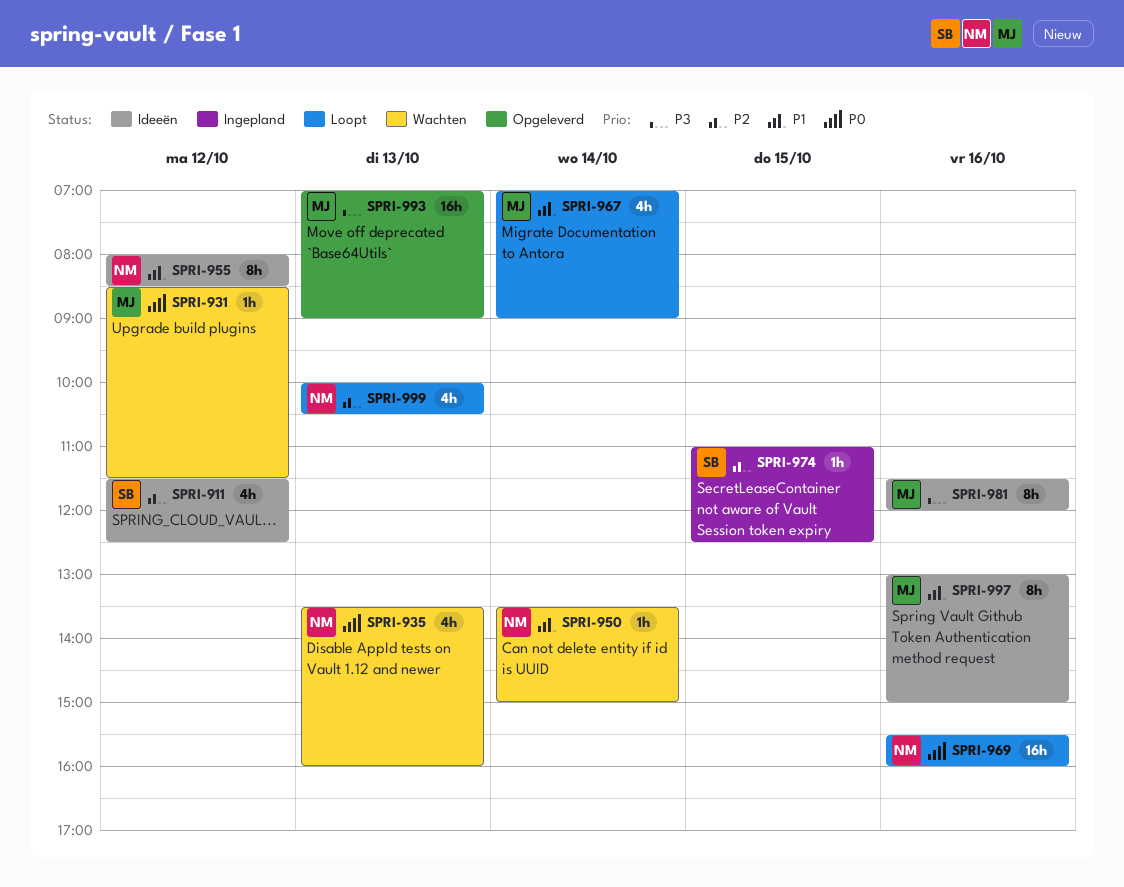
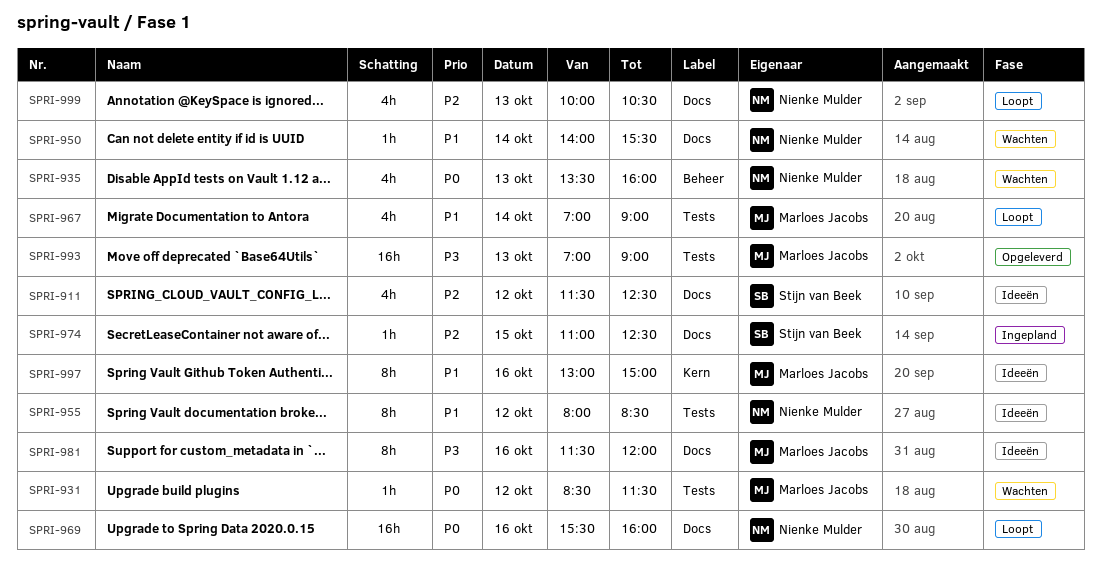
SPRI-950, begins: 13:30 -> 14:00
SPRI-950, ends: 15:00 -> 15:30

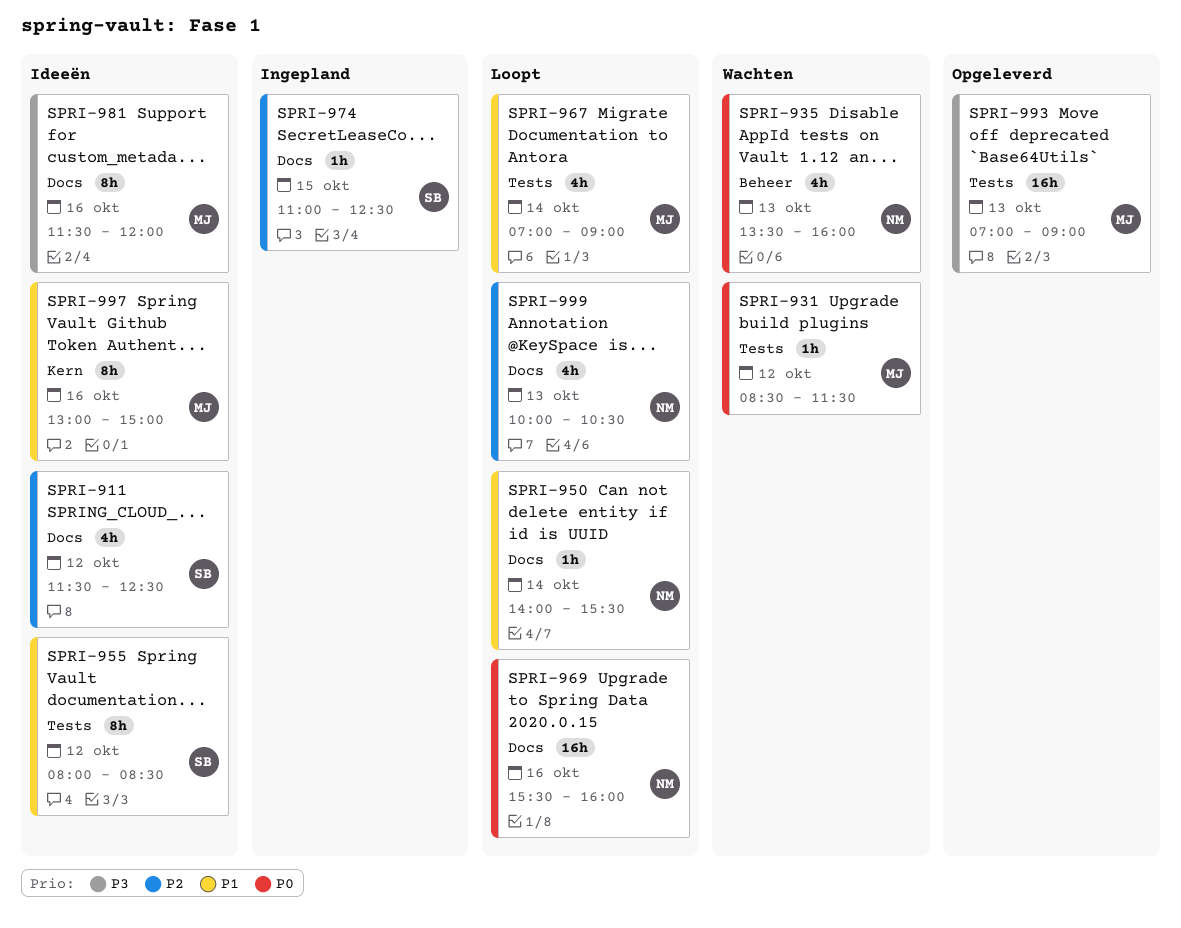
SPRI-950, status: Wachten -> Loopt
SPRI-955, owner: Nienke Mulder -> Stijn van Beek

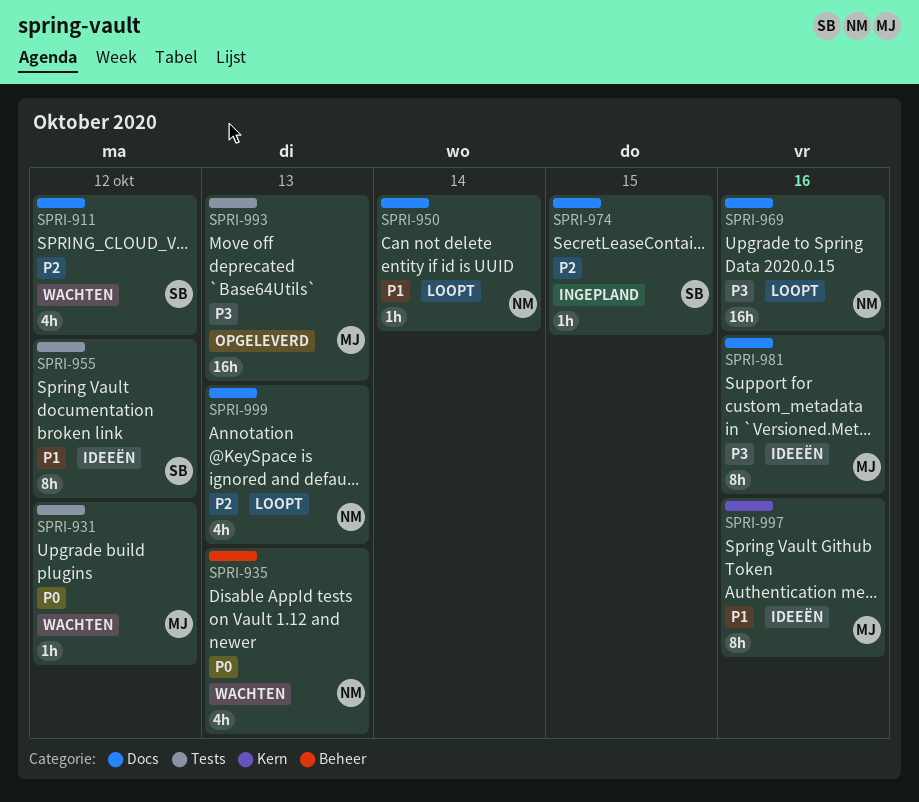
SPRI-911, status: Ideeën -> Wachten
SPRI-967: present -> none
SPRI-969, priority: P0 -> P3

